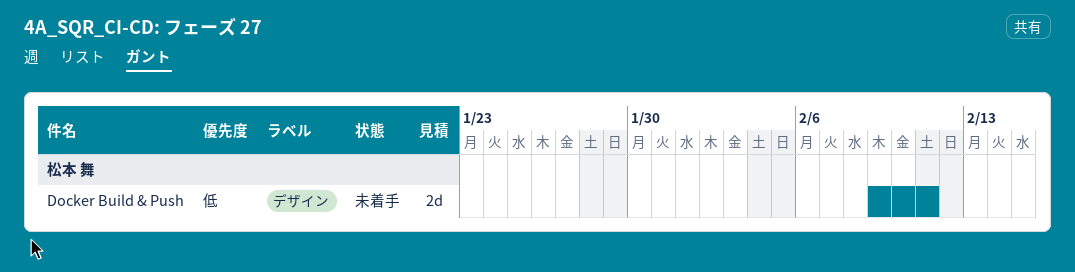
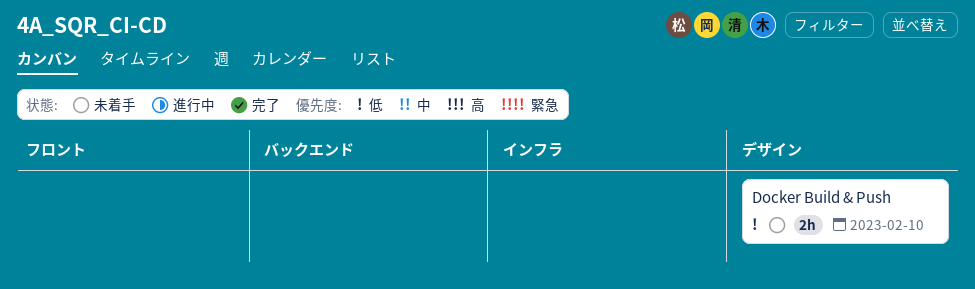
Docker Build & Push, estimate: 2d -> 2h
Docker Build & Push, due: Feb 11 -> Feb 10

